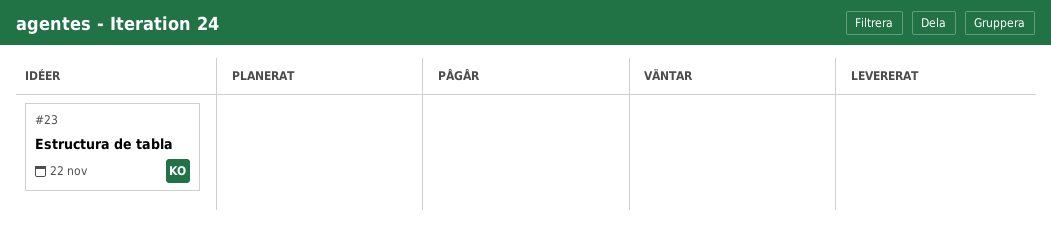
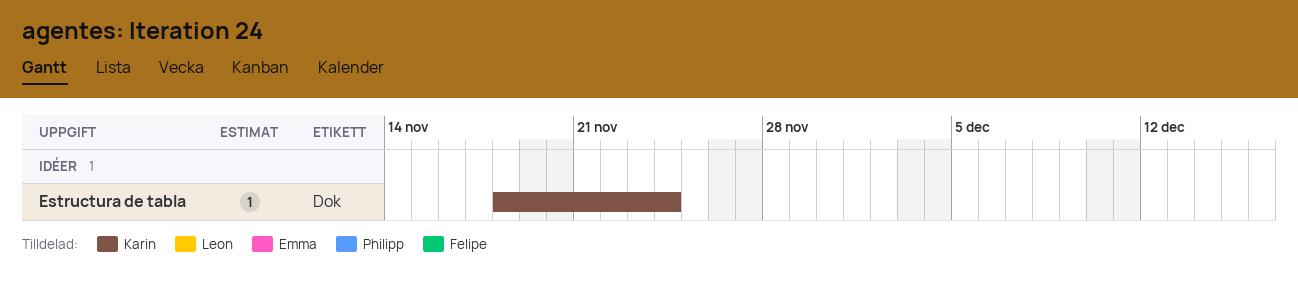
Estructura de tabla, due: Nov 22 -> Nov 24

